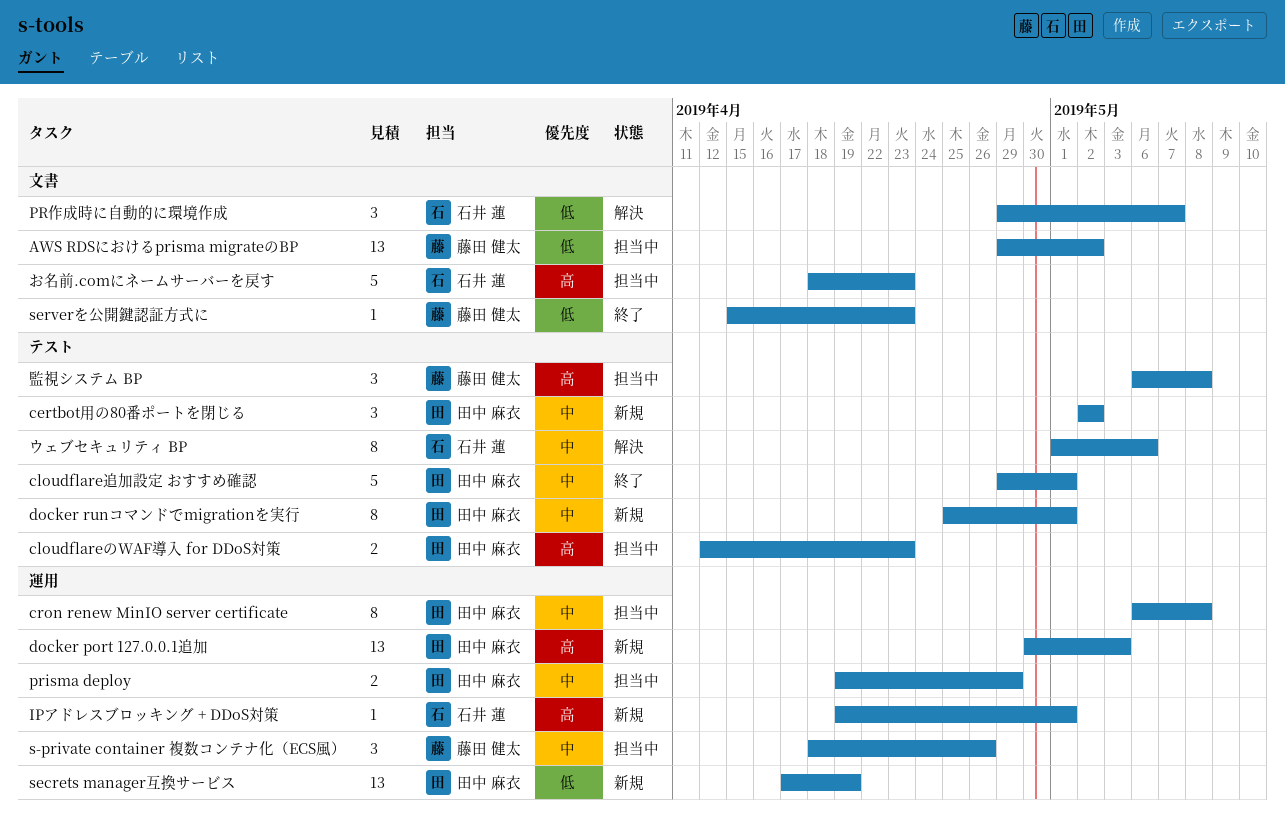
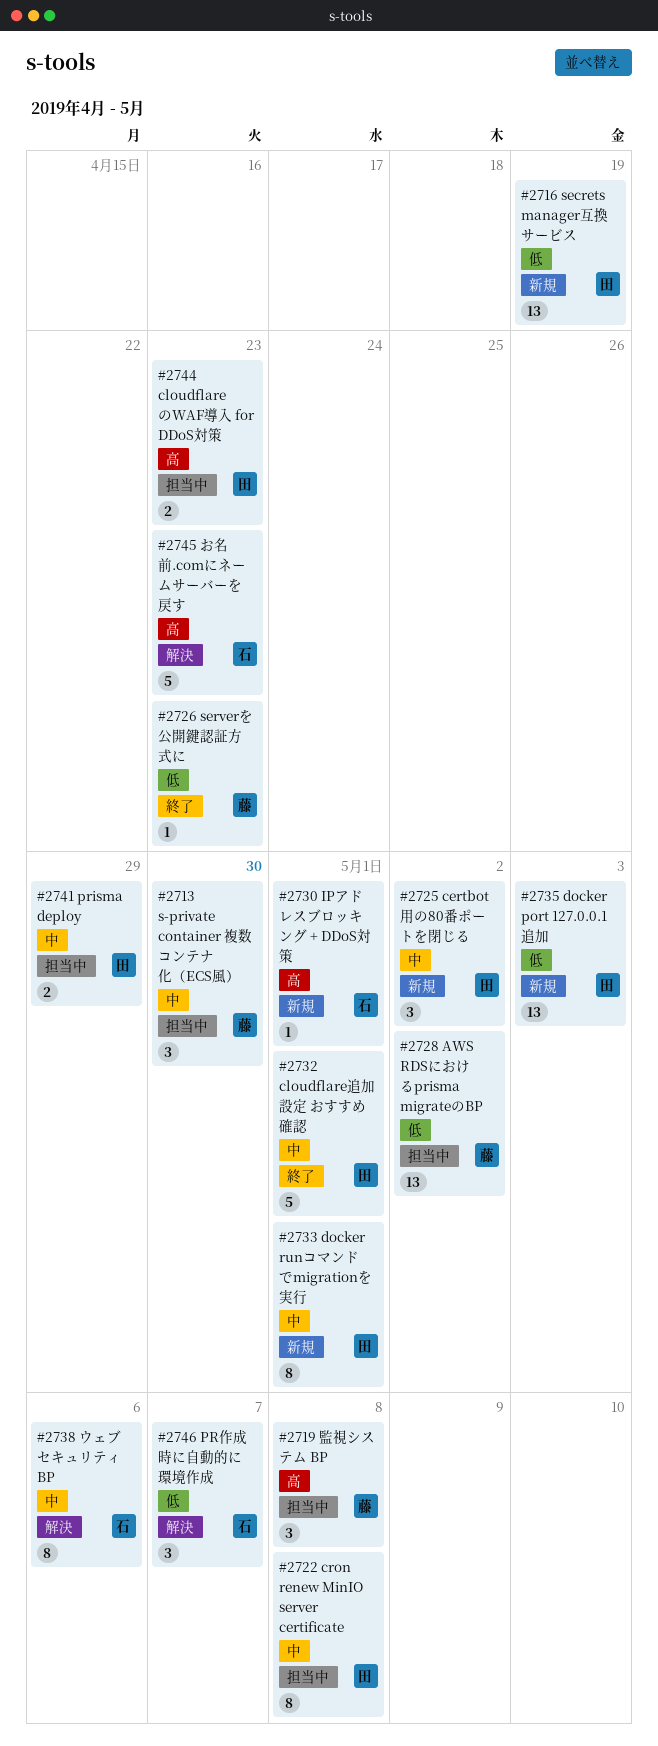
docker port 127.0.0.1追加, priority: 高 -> 低
s-private container 複数コンテナ化（ECS風）, due: Apr 26 -> Apr 30
お名前.comにネームサーバーを戻す, status: 担当中 -> 解決

